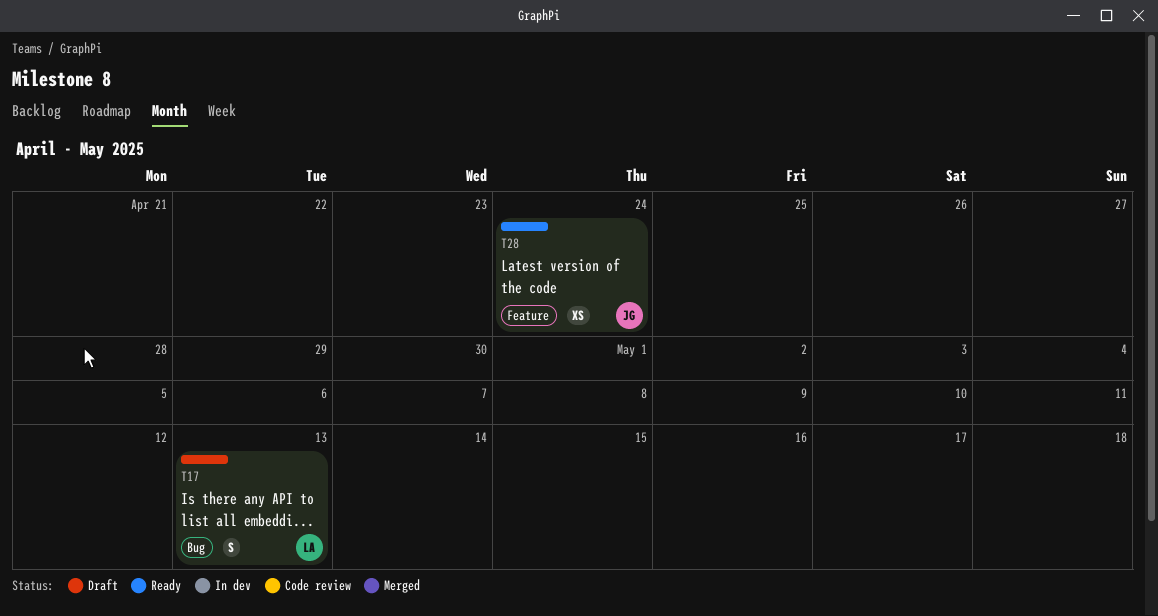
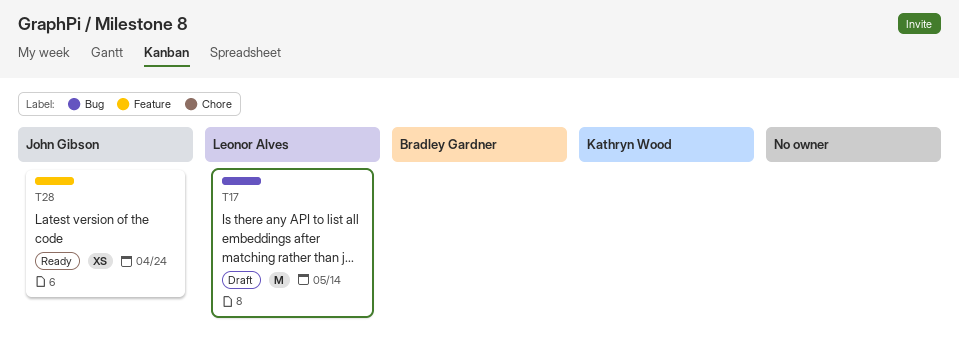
T17, estimate: S -> M
T17, due: May 13 -> May 14

